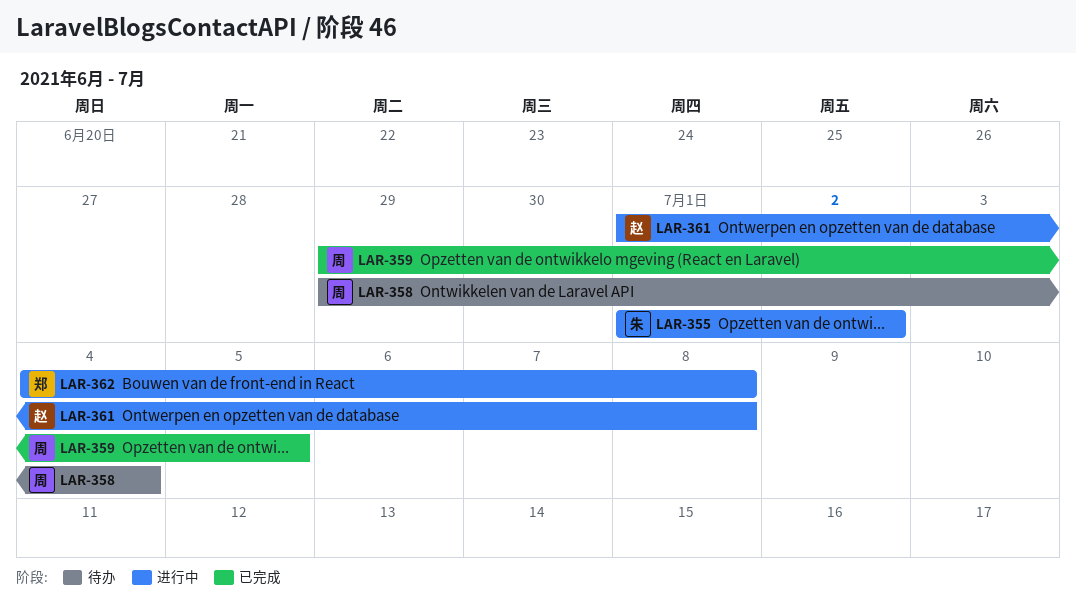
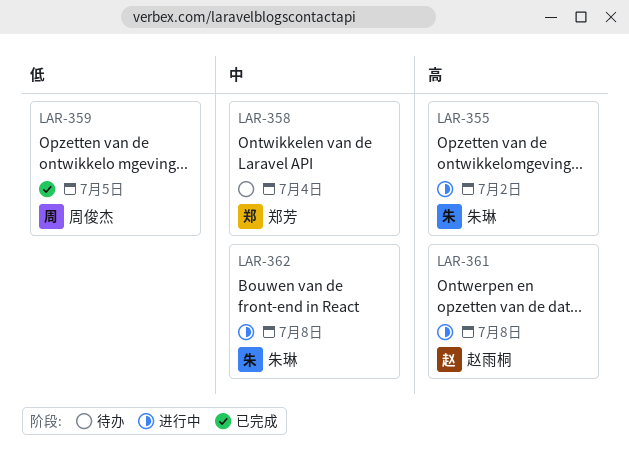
LAR-358, owner: 周俊杰 -> 郑芳
LAR-362, owner: 郑芳 -> 朱琳

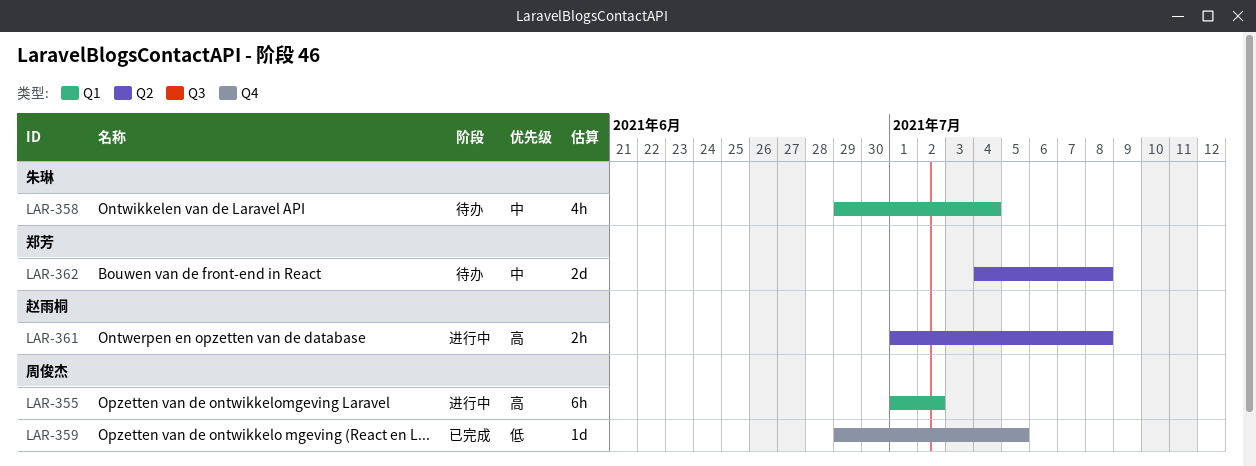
LAR-355, owner: 朱琳 -> 周俊杰
LAR-358, owner: 郑芳 -> 朱琳
LAR-362, status: 进行中 -> 待办
LAR-362, owner: 朱琳 -> 郑芳

